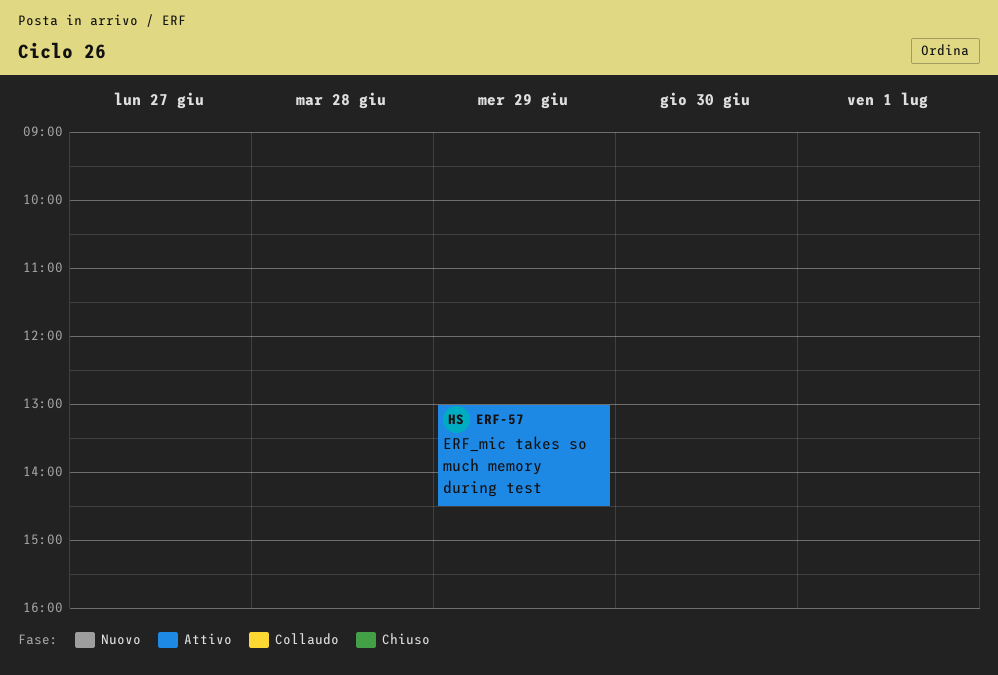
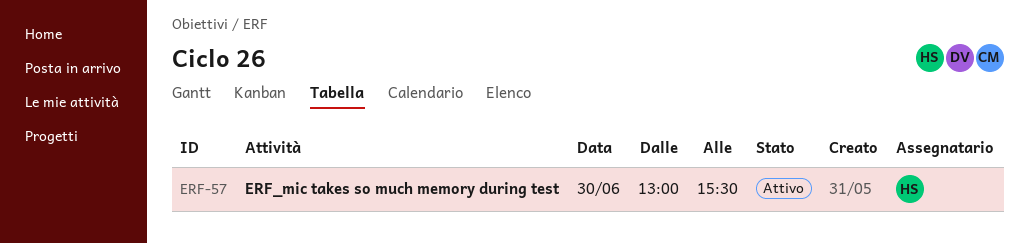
ERF-57, day: Jun 29 -> Jun 30
ERF-57, ends: 14:30 -> 15:30

